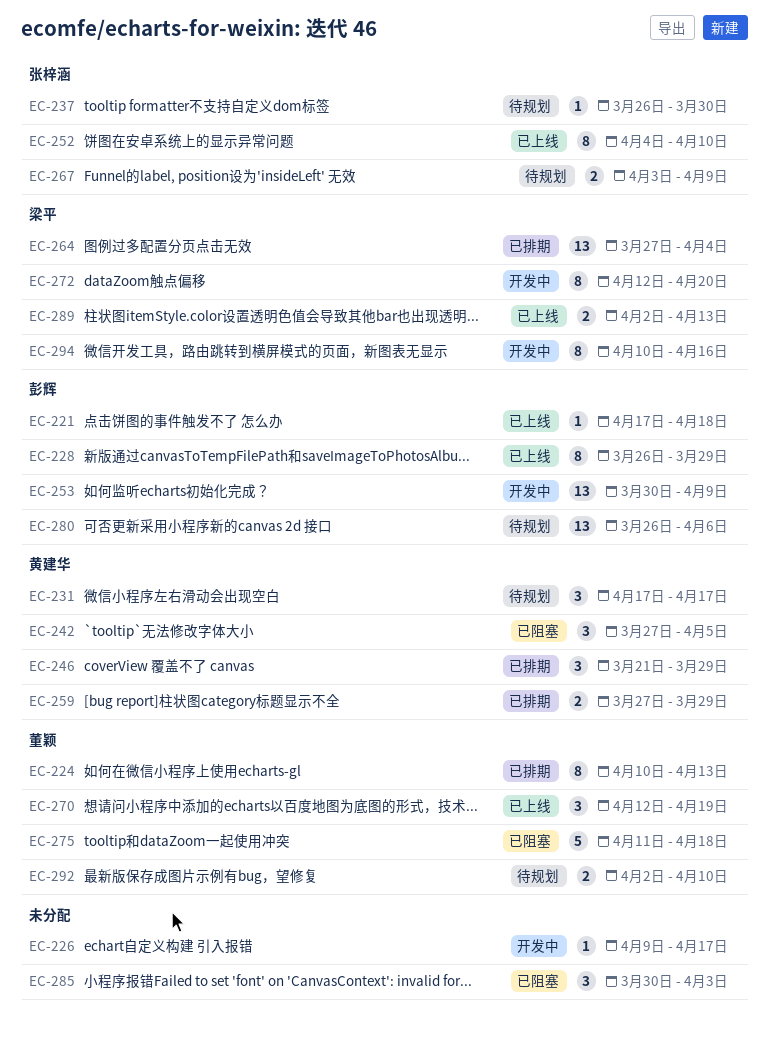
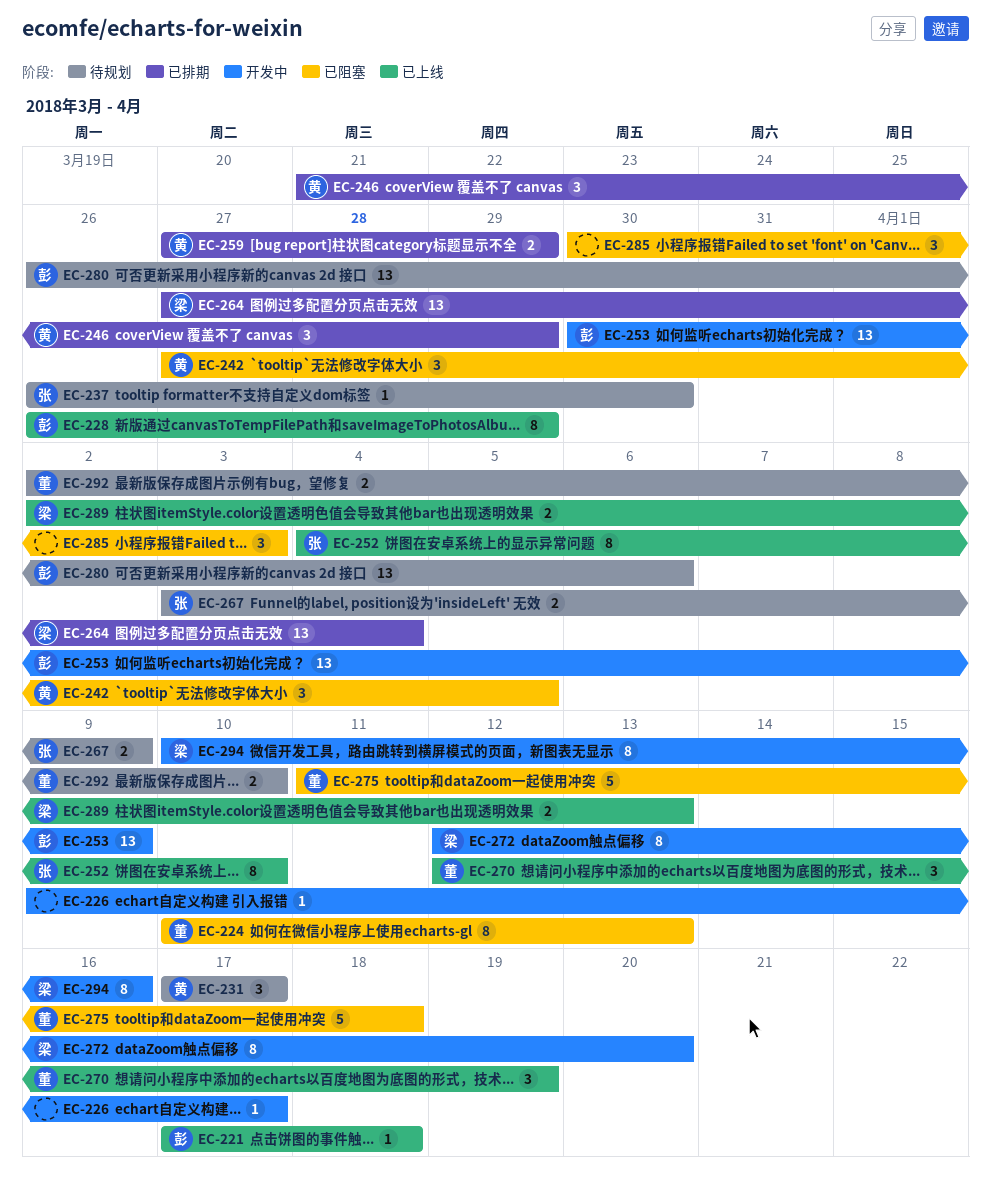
EC-224, status: 已排期 -> 已阻塞

